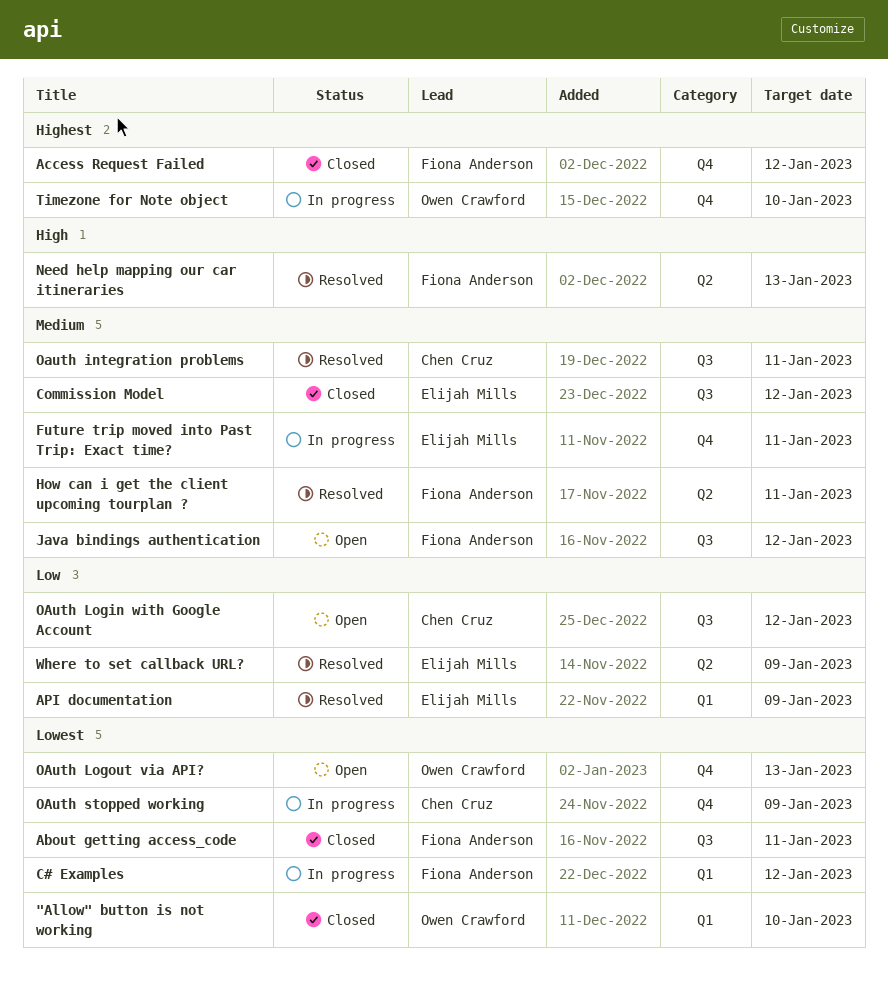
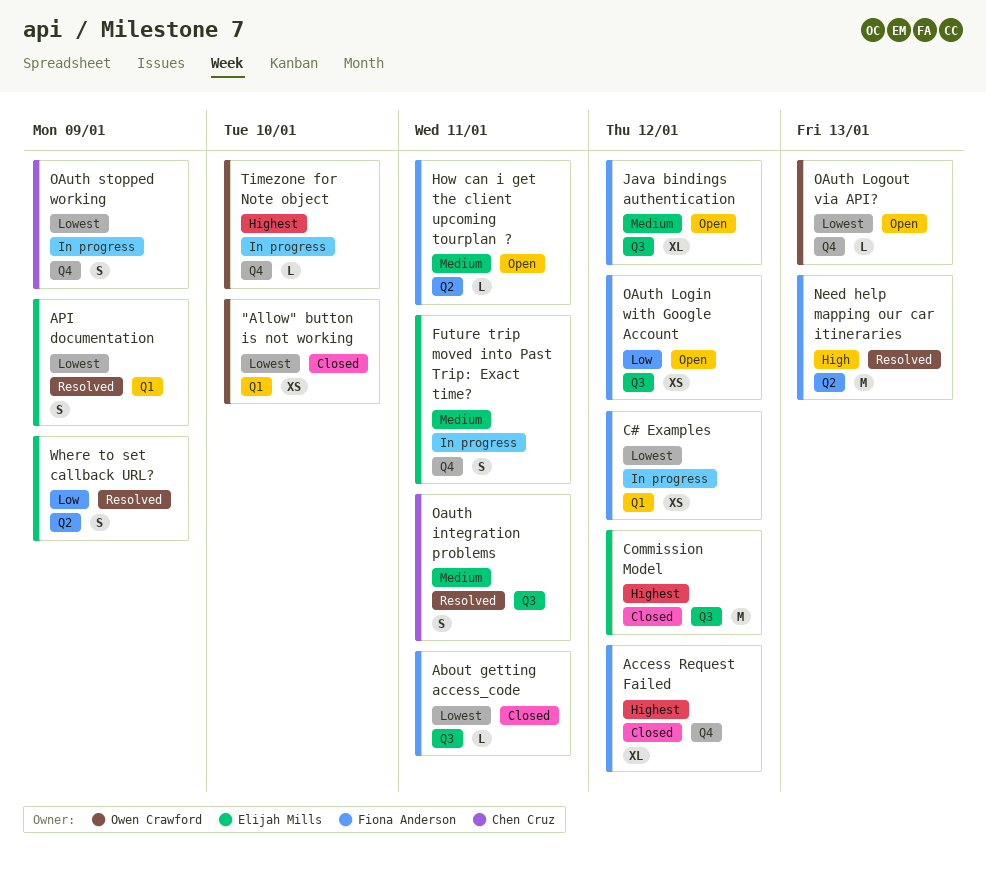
API documentation, priority: Low -> Lowest
Commission Model, priority: Medium -> Highest
How can i get the client upcoming tourplan ?, status: Resolved -> Open
OAuth Login with Google Account, owner: Chen Cruz -> Fiona Anderson

